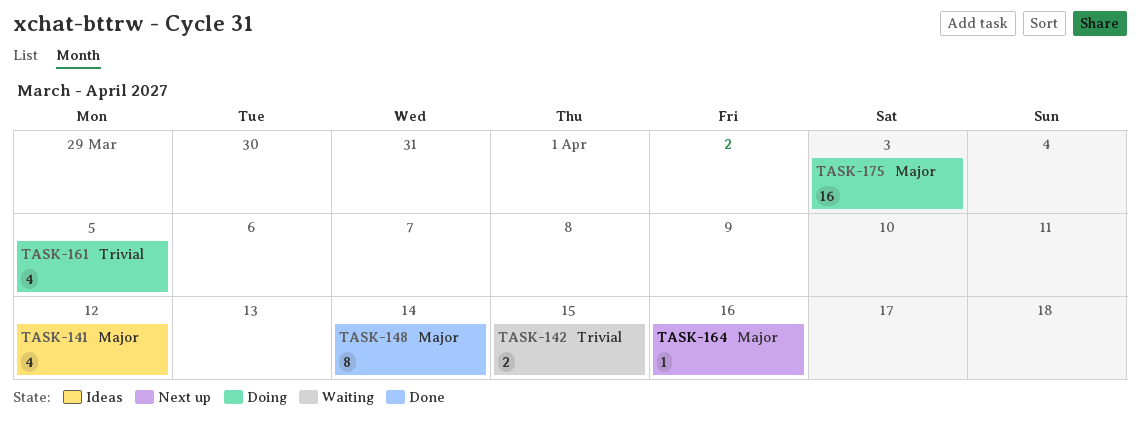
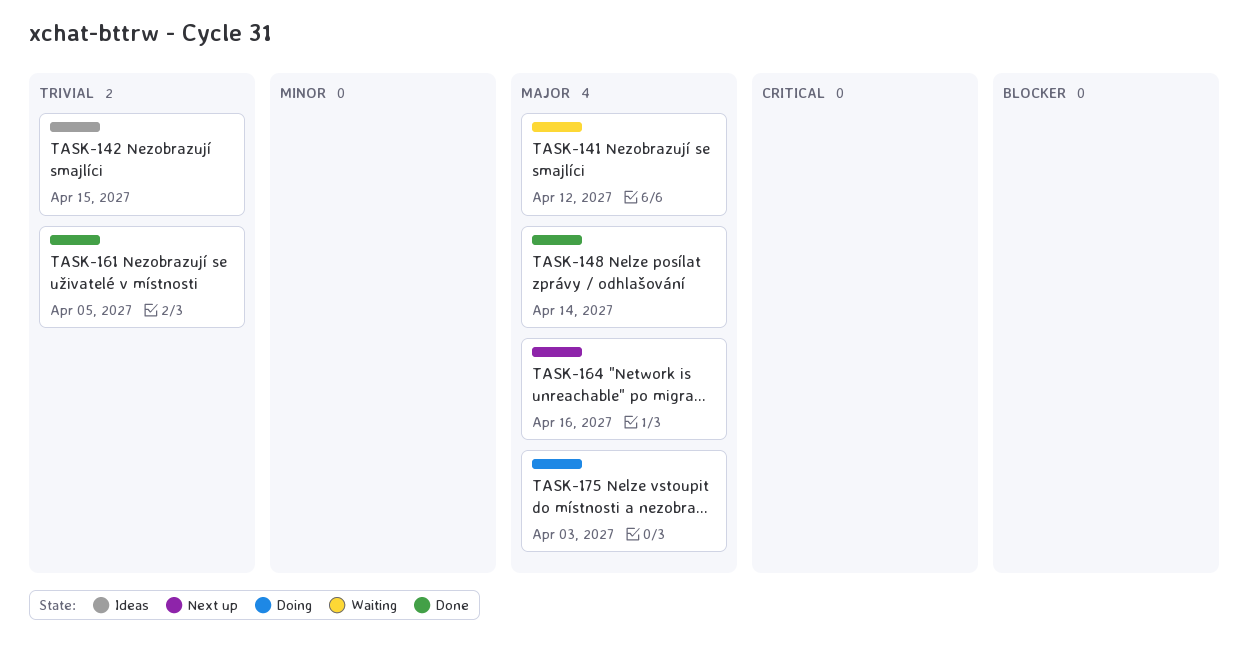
TASK-141, status: Ideas -> Waiting
TASK-142, status: Waiting -> Ideas
TASK-161, status: Doing -> Done

